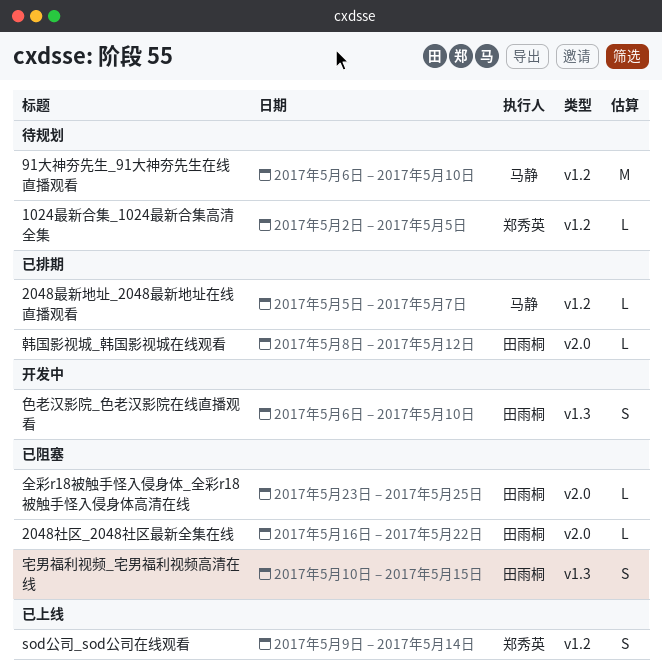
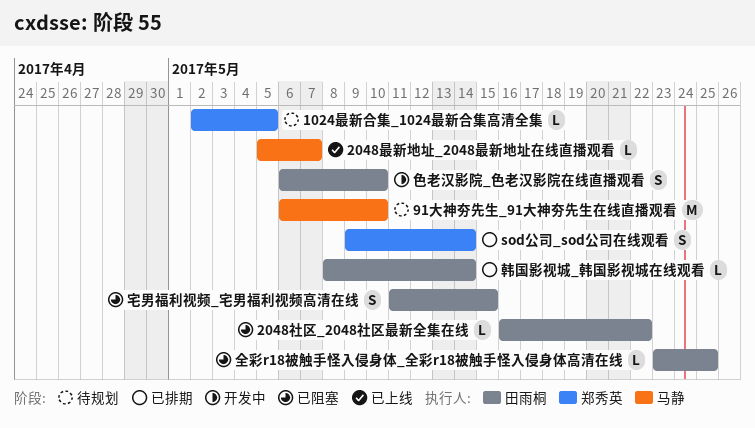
2048最新地址_2048最新地址在线直播观看, status: 已排期 -> 已上线
sod公司_sod公司在线观看, status: 已上线 -> 已排期
宅男福利视频_宅男福利视频高清在线, start: May 10 -> May 11
韩国影视城_韩国影视城在线观看, due: May 12 -> May 14

